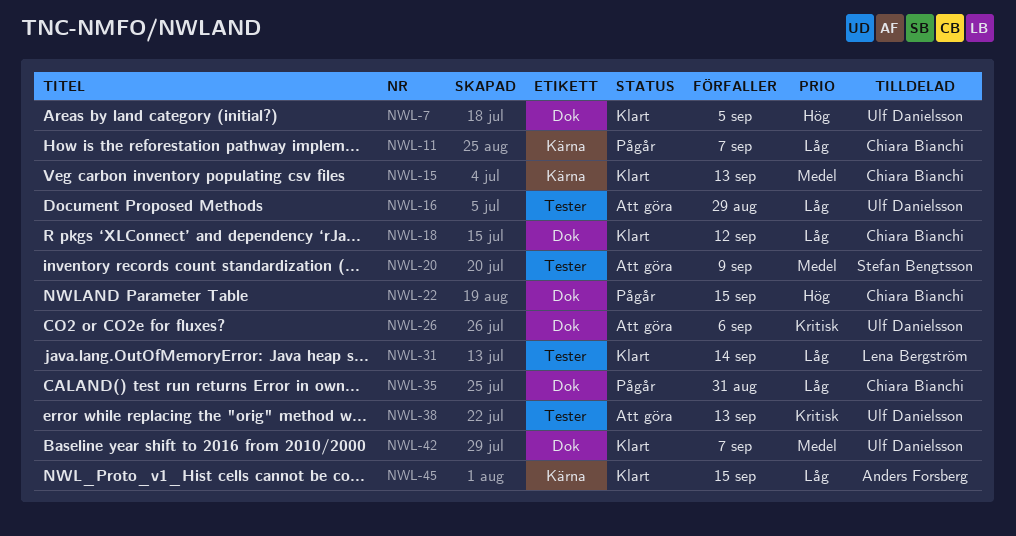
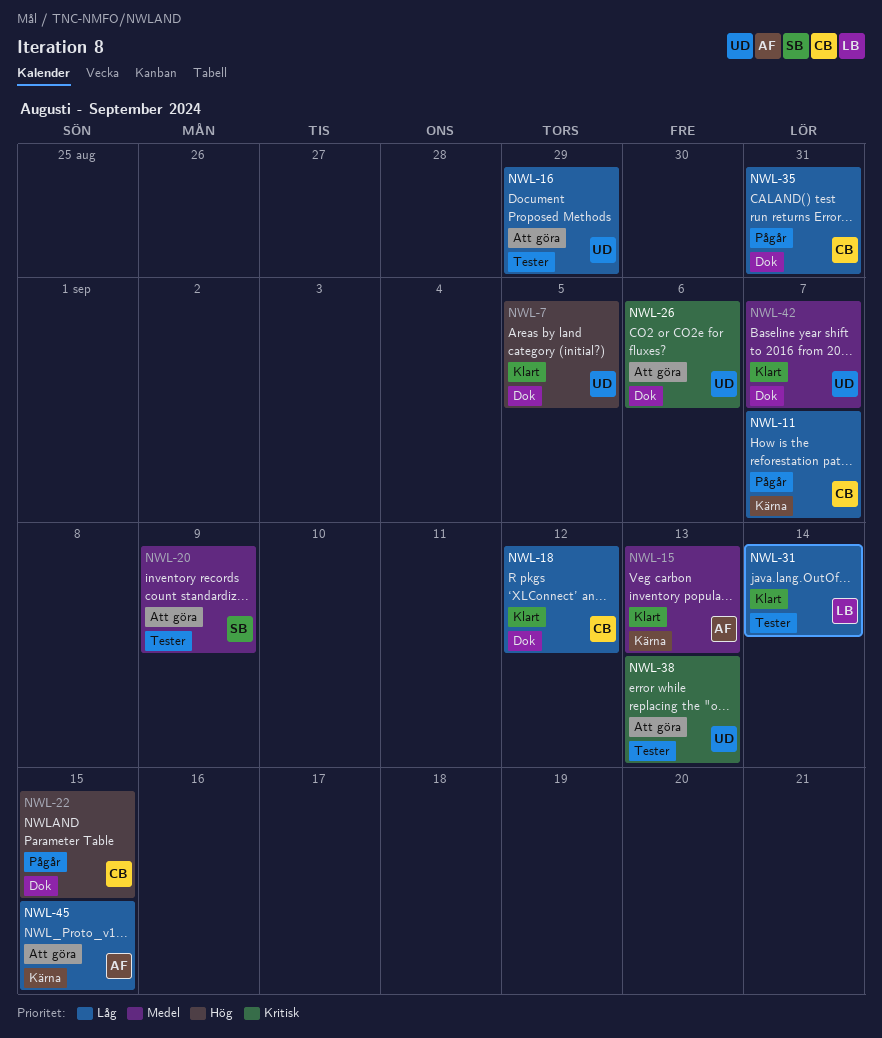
NWL-15, owner: Chiara Bianchi -> Anders Forsberg
NWL-45, status: Klart -> Att göra

